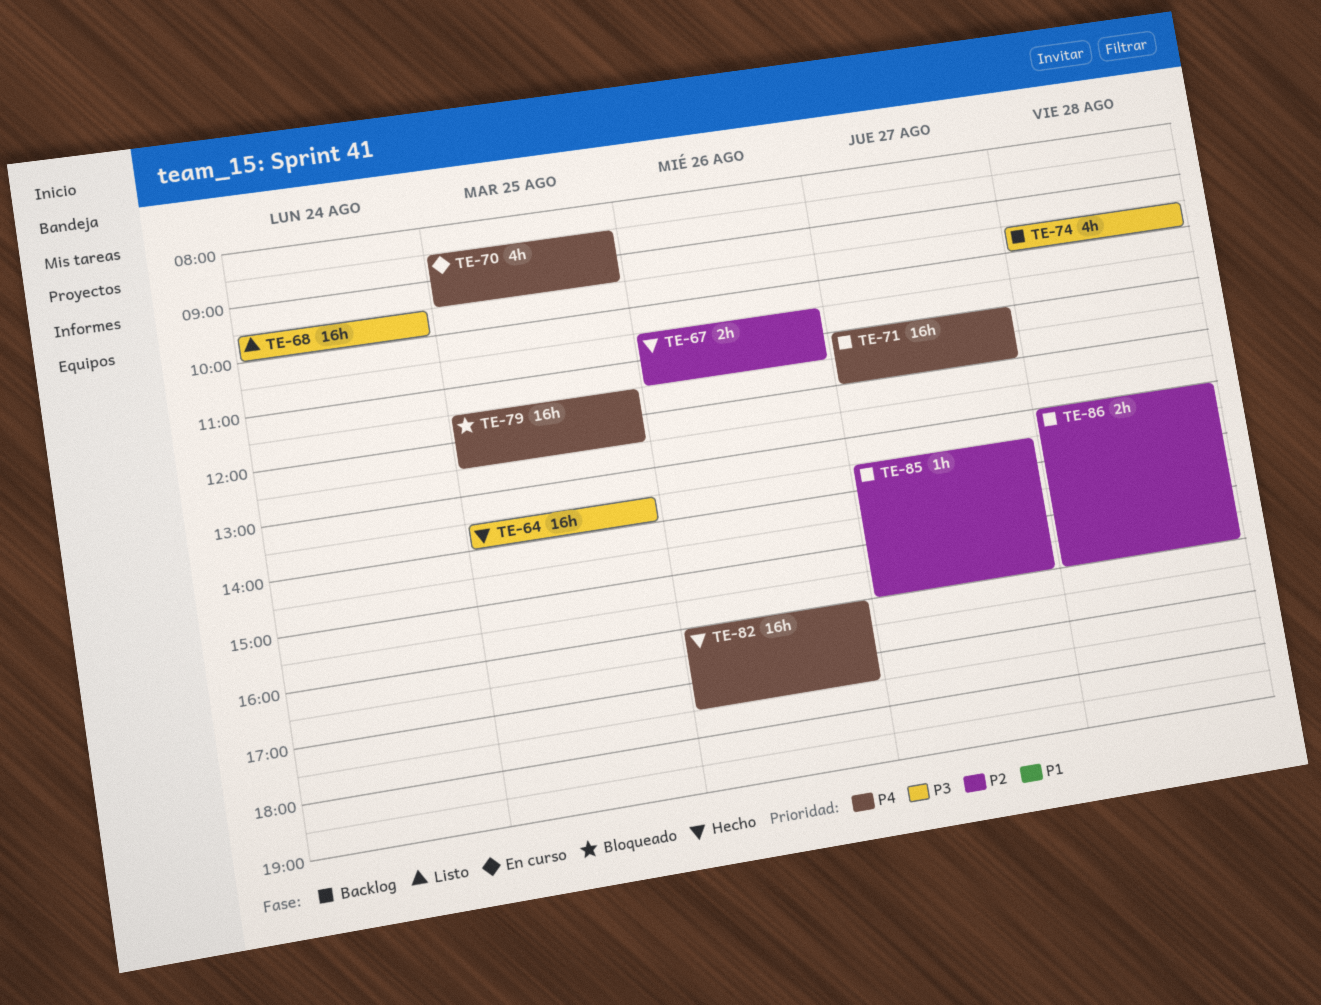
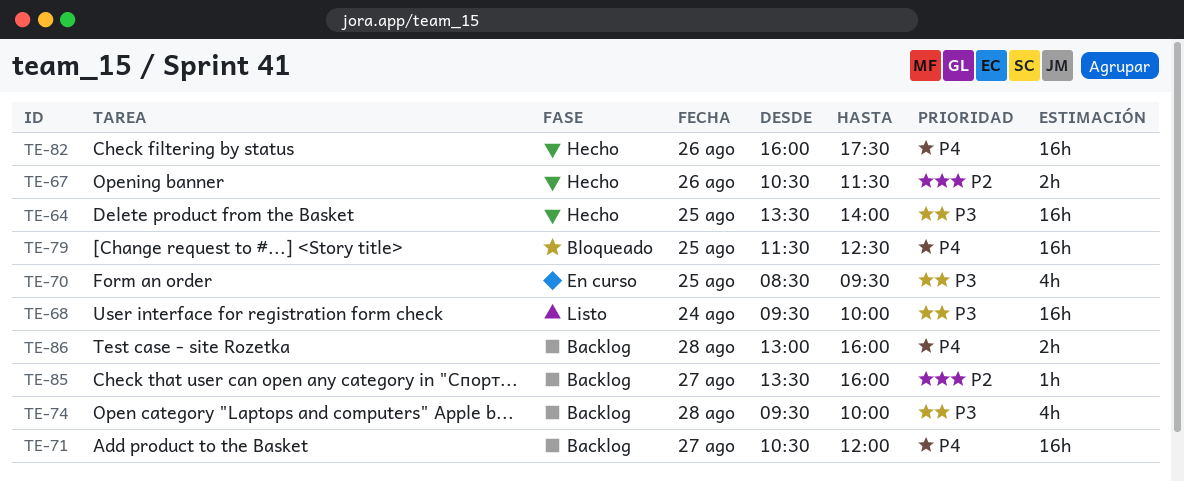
TE-70, priority: P4 -> P3
TE-71, begins: 11:00 -> 10:30
TE-86, priority: P2 -> P4

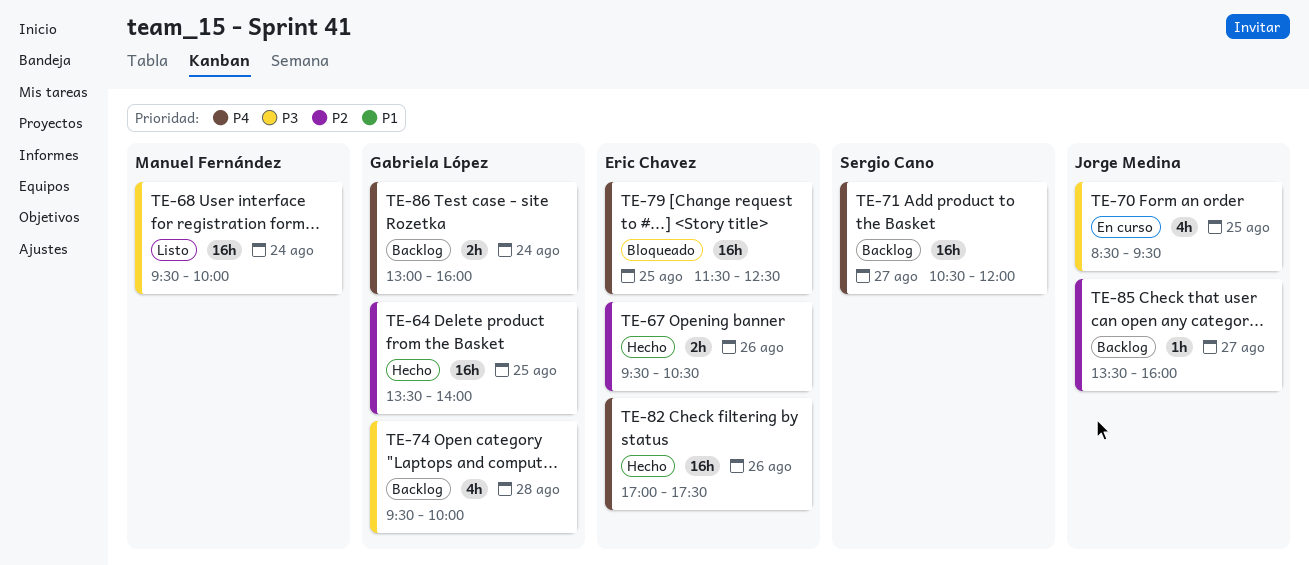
TE-64, priority: P3 -> P2
TE-67, begins: 10:30 -> 09:30
TE-67, ends: 11:30 -> 10:30
TE-82, begins: 16:00 -> 17:00
TE-86, day: Aug 28 -> Aug 24

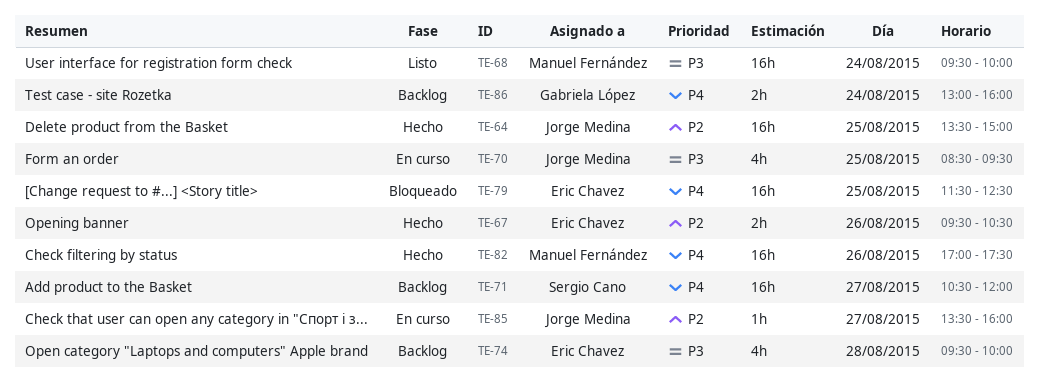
TE-64, owner: Gabriela López -> Jorge Medina
TE-64, ends: 14:00 -> 15:00
TE-74, owner: Gabriela López -> Eric Chavez
TE-82, owner: Eric Chavez -> Manuel Fernández
TE-85, status: Backlog -> En curso

